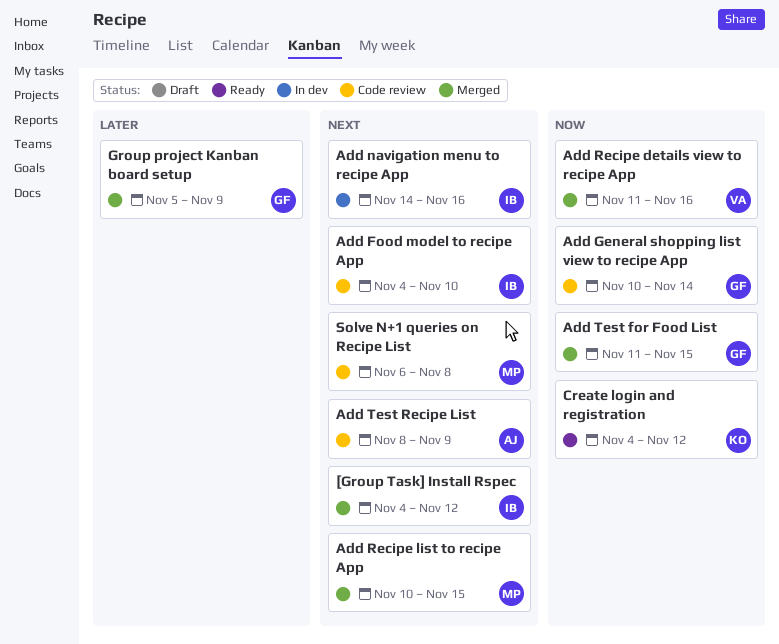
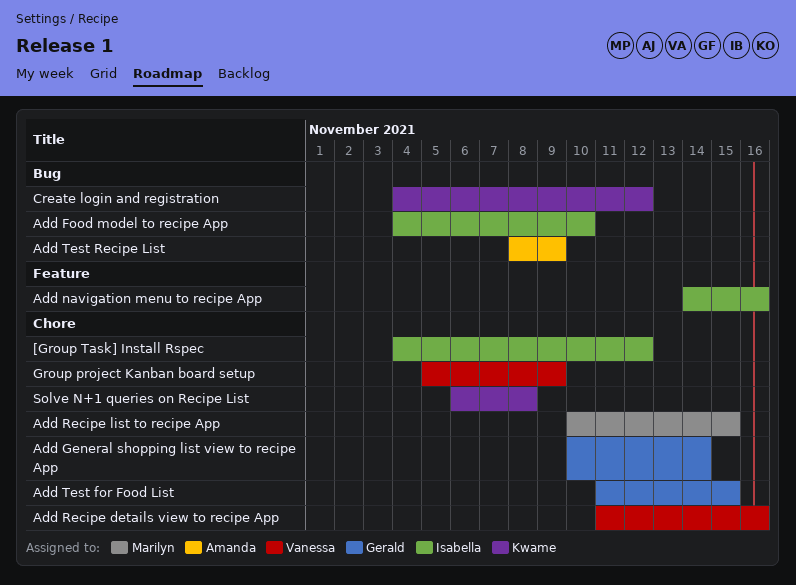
Group project Kanban board setup, owner: Gerald -> Vanessa
Solve N+1 queries on Recipe List, owner: Marilyn -> Kwame

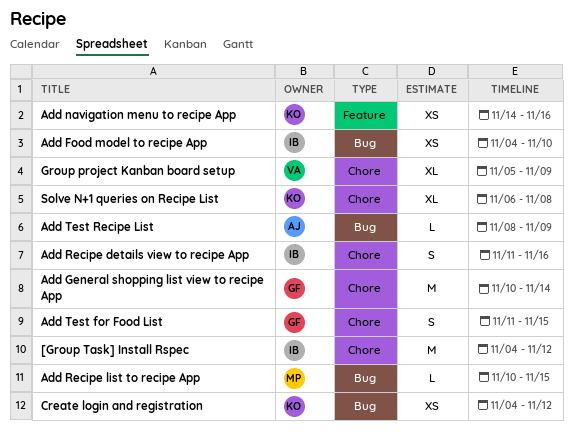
Add navigation menu to recipe App, owner: Isabella -> Kwame
Add Recipe details view to recipe App, owner: Vanessa -> Isabella
Add Recipe list to recipe App, label: Chore -> Bug

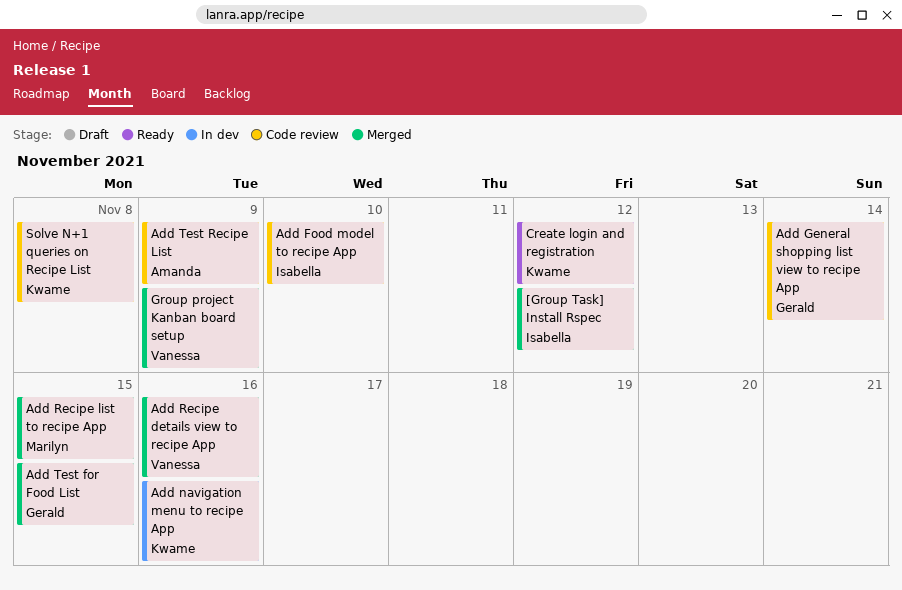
Add Recipe details view to recipe App, owner: Isabella -> Vanessa

